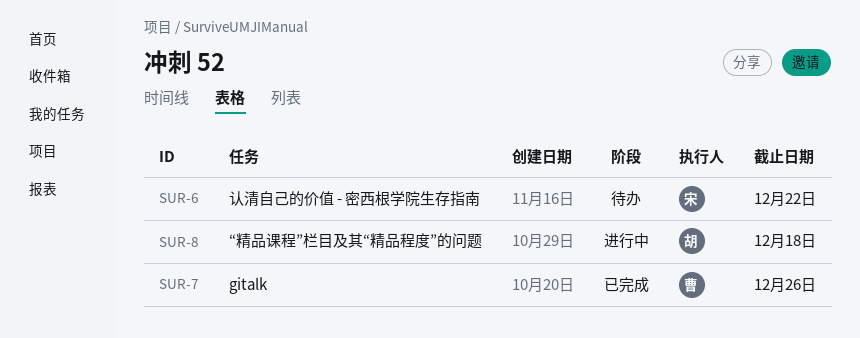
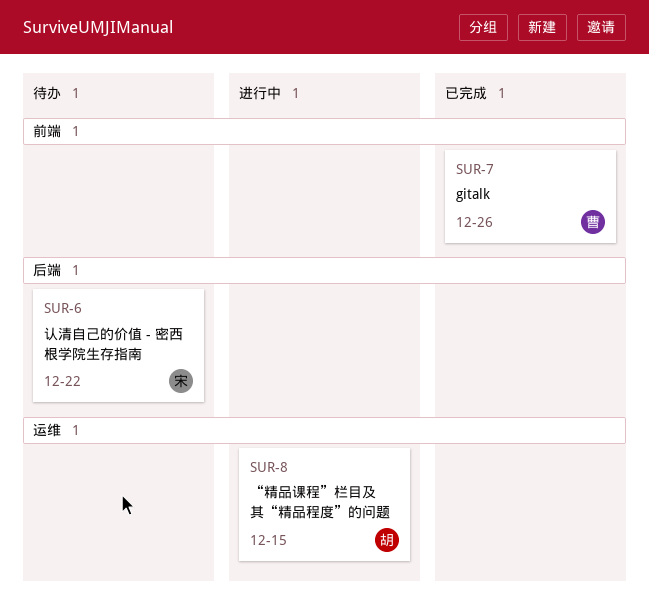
SUR-8, due: Dec 18 -> Dec 15

